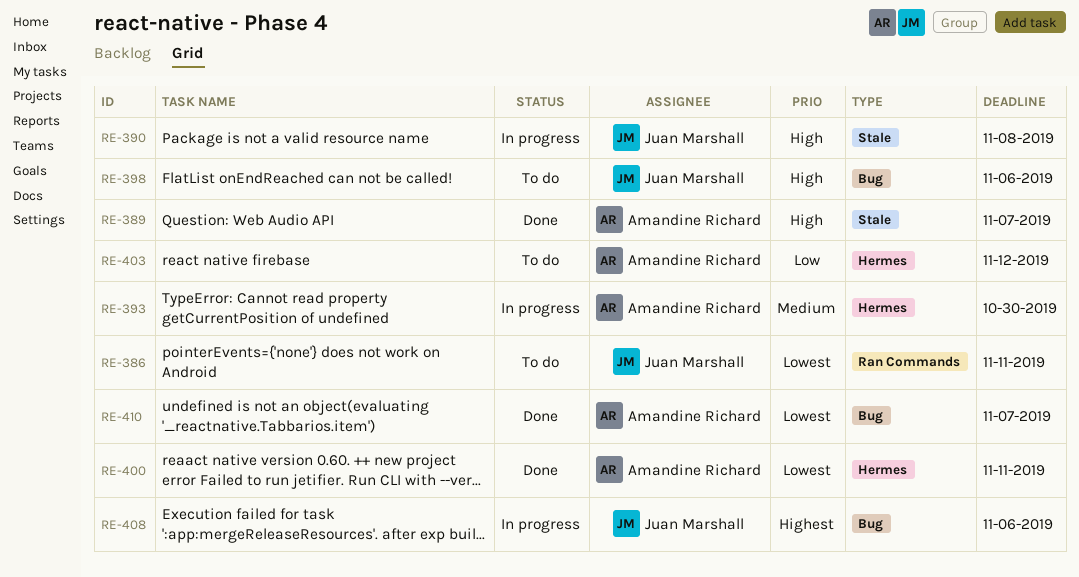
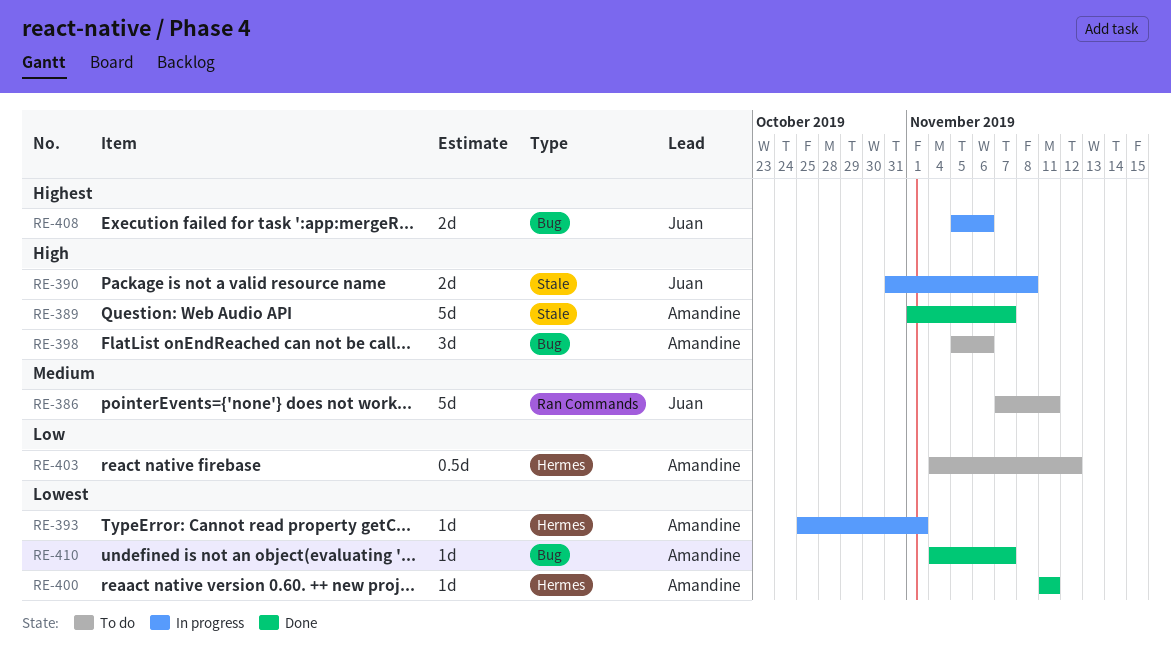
RE-386, priority: Lowest -> Medium
RE-393, priority: Medium -> Lowest
RE-393, due: Oct 30 -> Nov 1
RE-398, owner: Juan Marshall -> Amandine Richard

